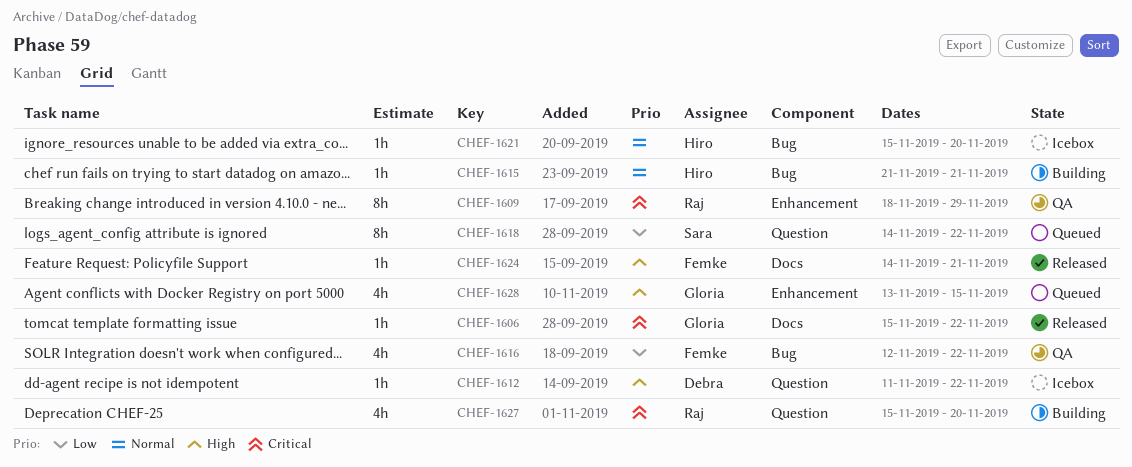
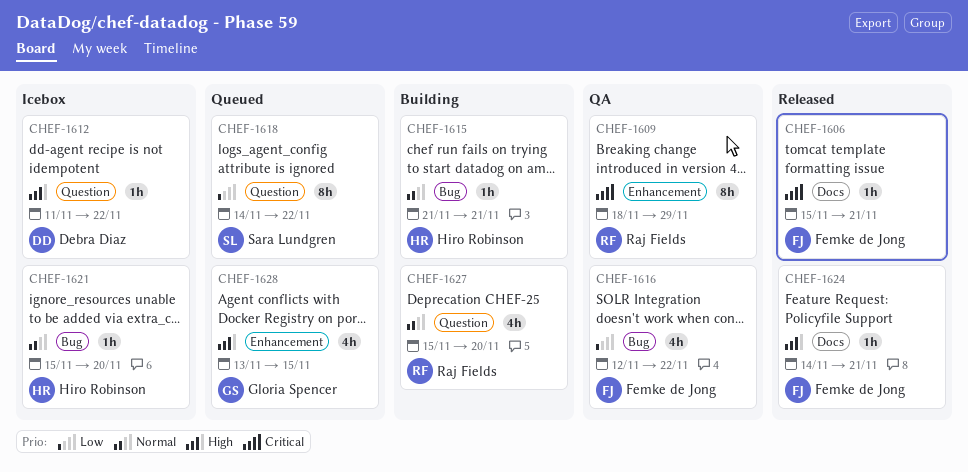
CHEF-1606, owner: Gloria Spencer -> Femke de Jong
CHEF-1606, due: Nov 22 -> Nov 21
CHEF-1627, priority: Critical -> Normal

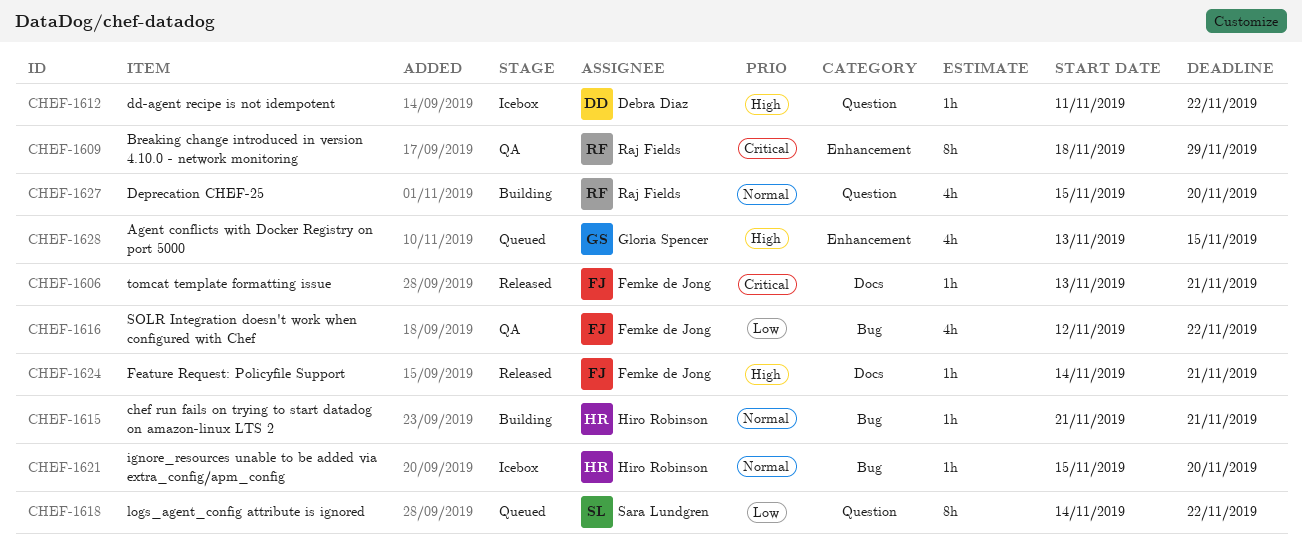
CHEF-1606, start: Nov 15 -> Nov 13

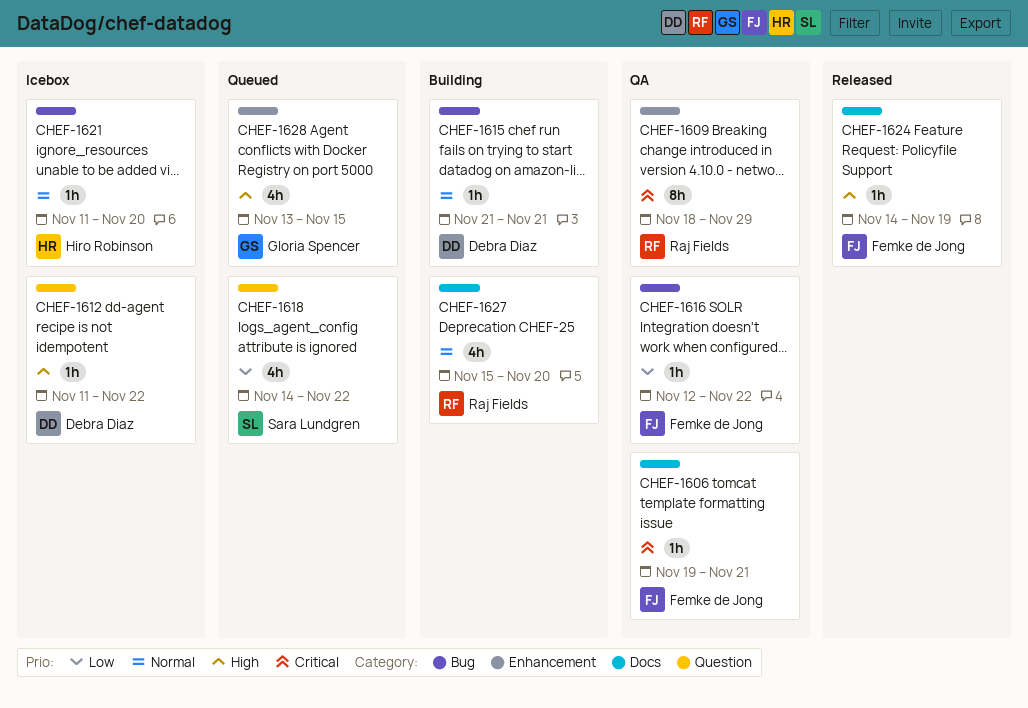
CHEF-1606, status: Released -> QA
CHEF-1606, start: Nov 13 -> Nov 19
CHEF-1615, owner: Hiro Robinson -> Debra Diaz
CHEF-1616, estimate: 4h -> 1h
CHEF-1618, estimate: 8h -> 4h
CHEF-1621, start: Nov 15 -> Nov 11
CHEF-1624, due: Nov 21 -> Nov 19
CHEF-1627, label: Question -> Docs

